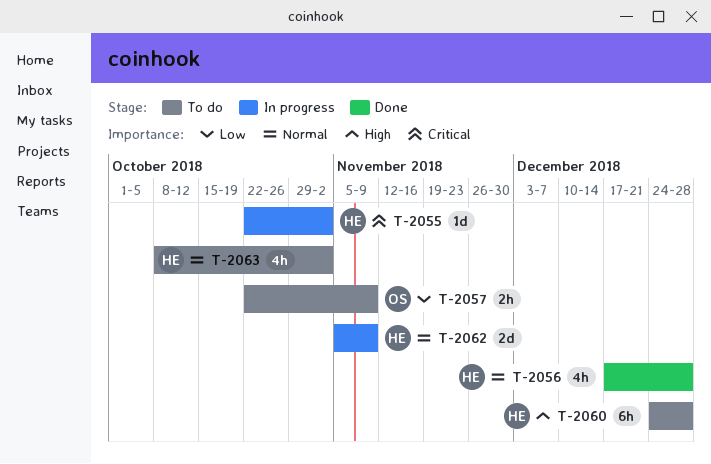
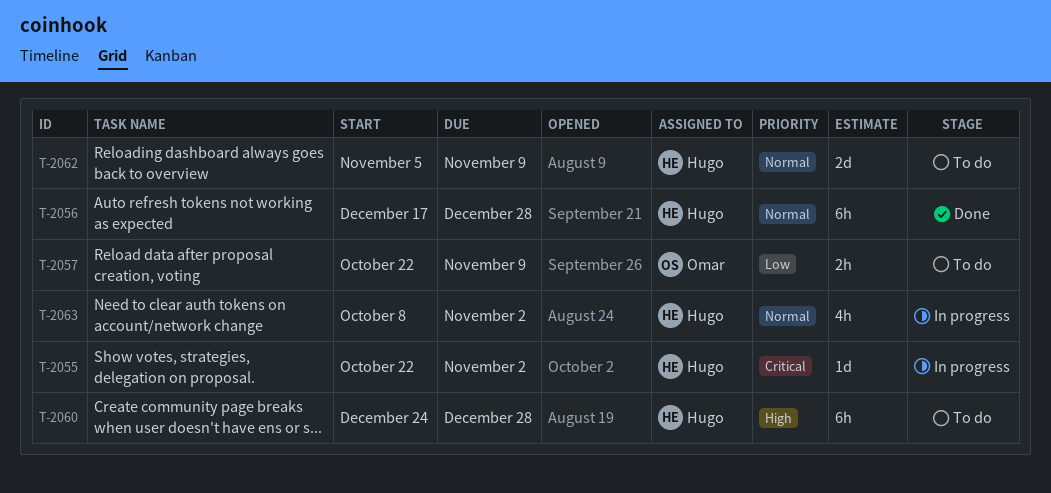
T-2056, estimate: 4h -> 6h
T-2062, status: In progress -> To do
T-2063, status: To do -> In progress

